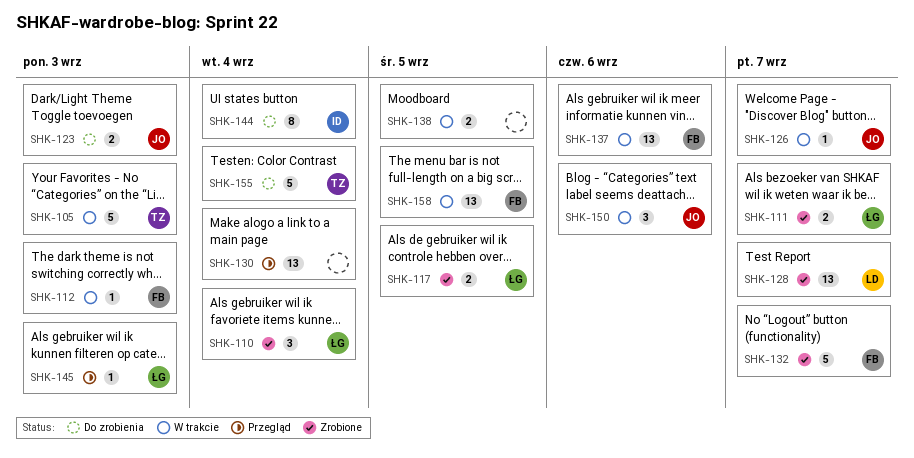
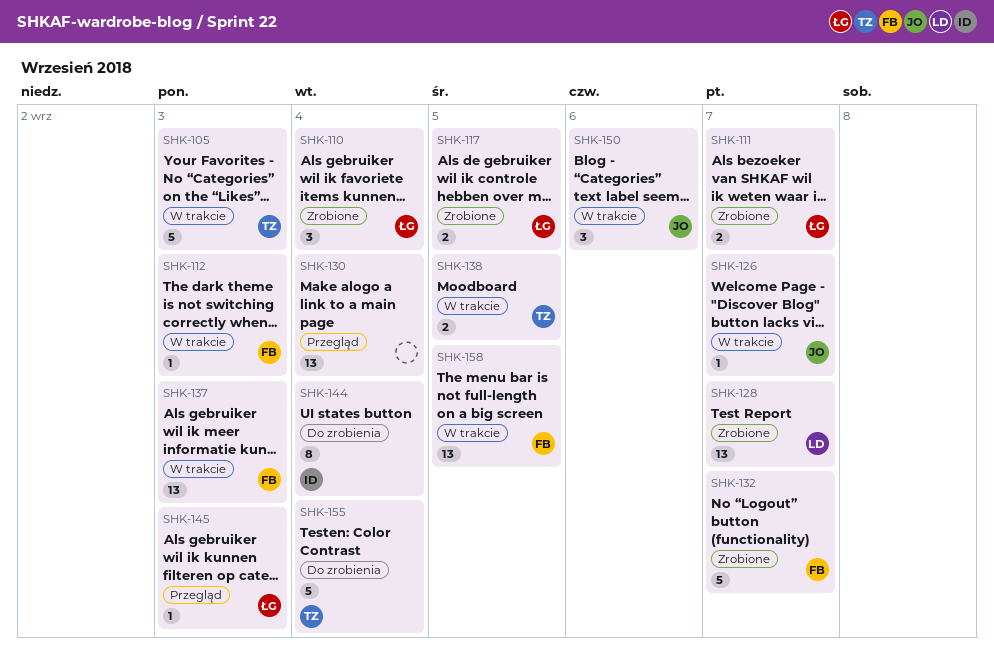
SHK-123: present -> none
SHK-137, due: Sep 6 -> Sep 3
SHK-138, owner: none -> TZ

